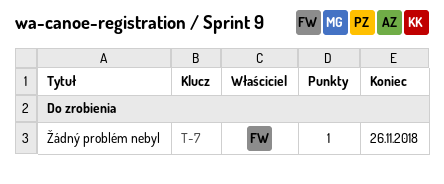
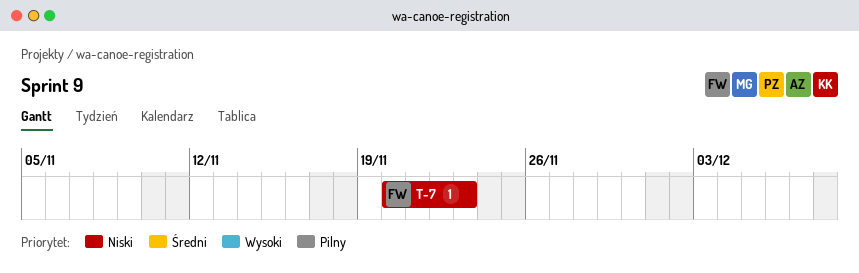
T-7, due: Nov 26 -> Nov 23

